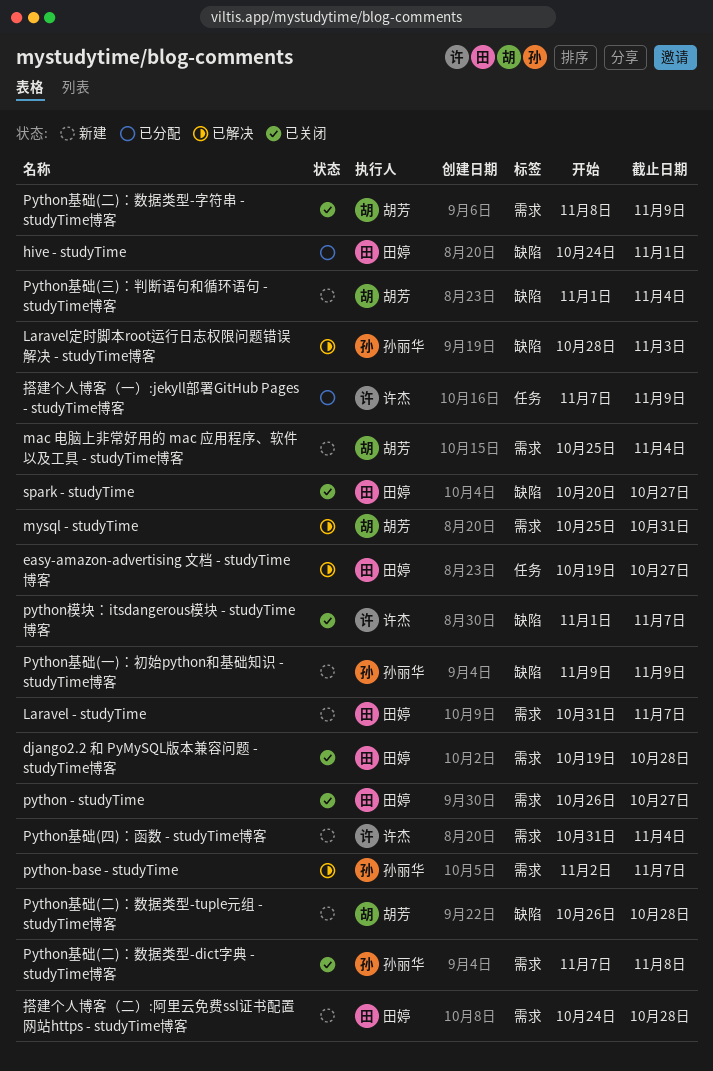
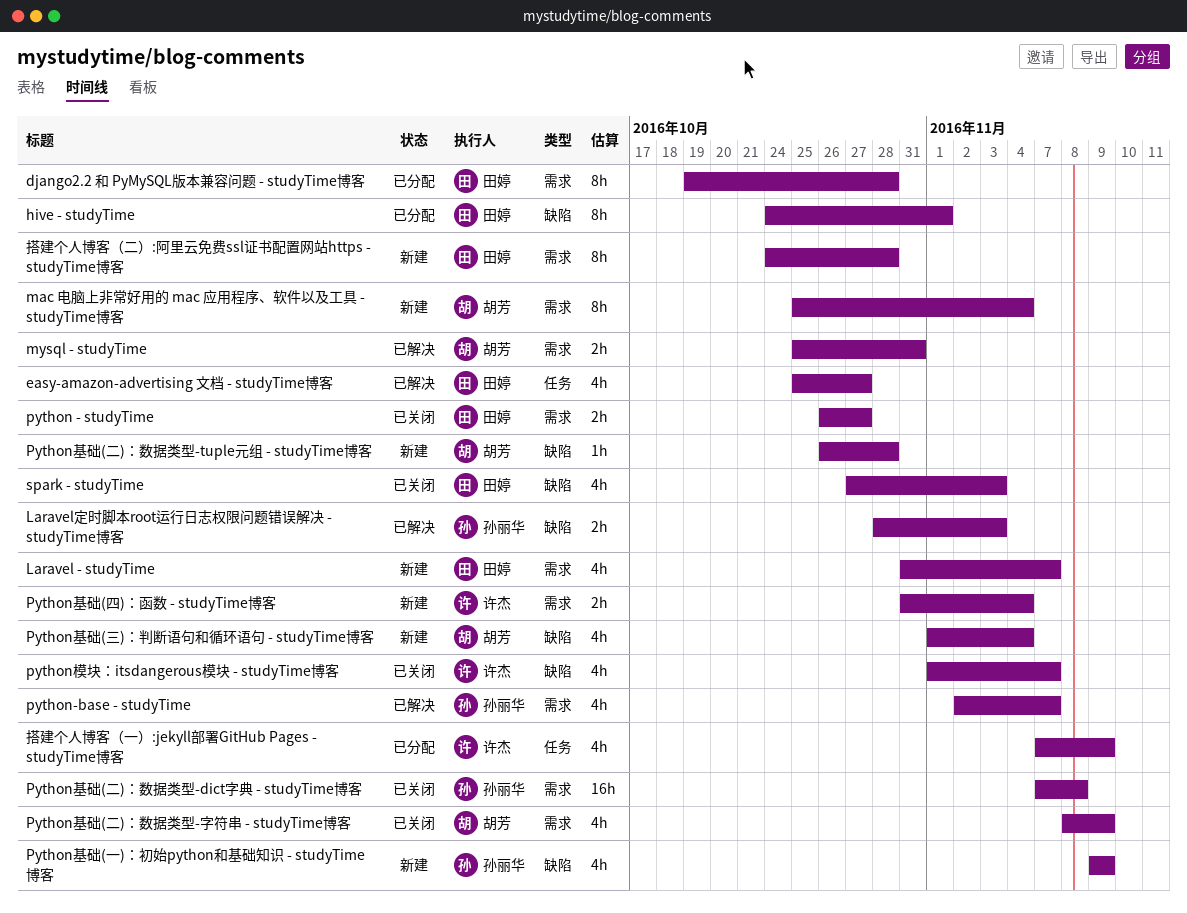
django2.2 和 PyMySQL版本兼容问题 - studyTime博客, status: 已关闭 -> 已分配
easy-amazon-advertising 文档 - studyTime博客, start: Oct 19 -> Oct 25
spark - studyTime, start: Oct 20 -> Oct 27
spark - studyTime, due: Oct 27 -> Nov 3

